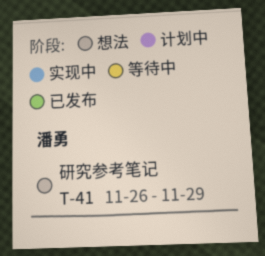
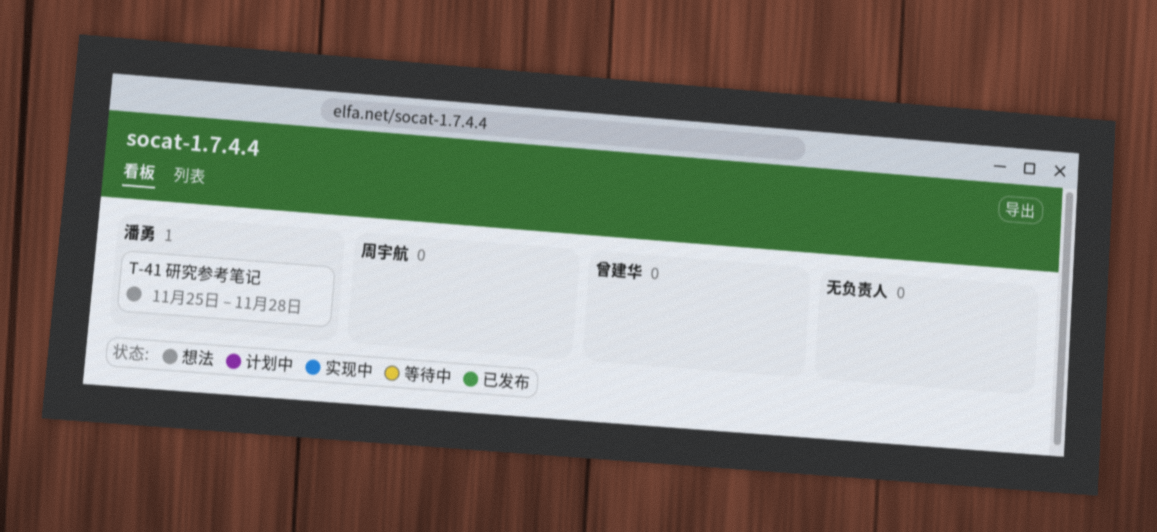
T-41, start: Nov 26 -> Nov 25
T-41, due: Nov 29 -> Nov 28

